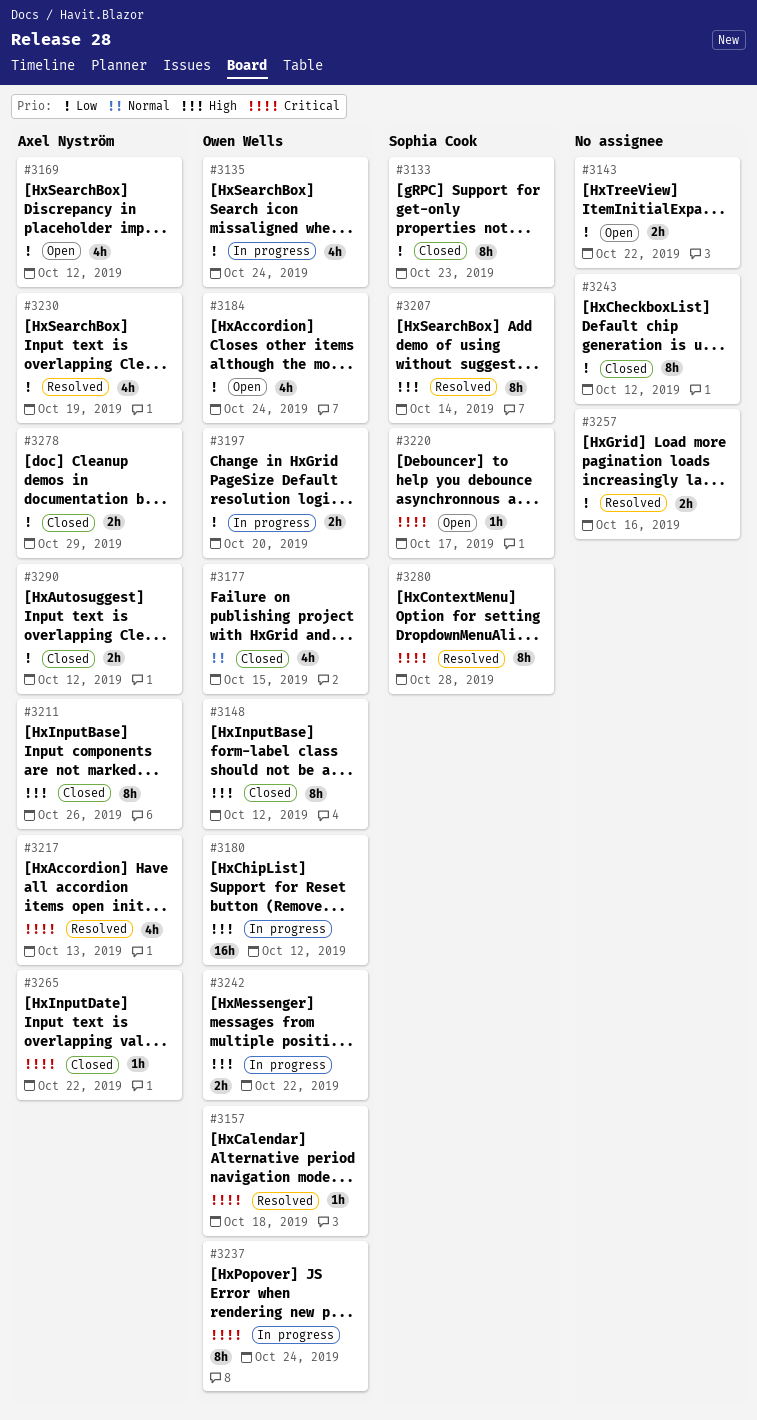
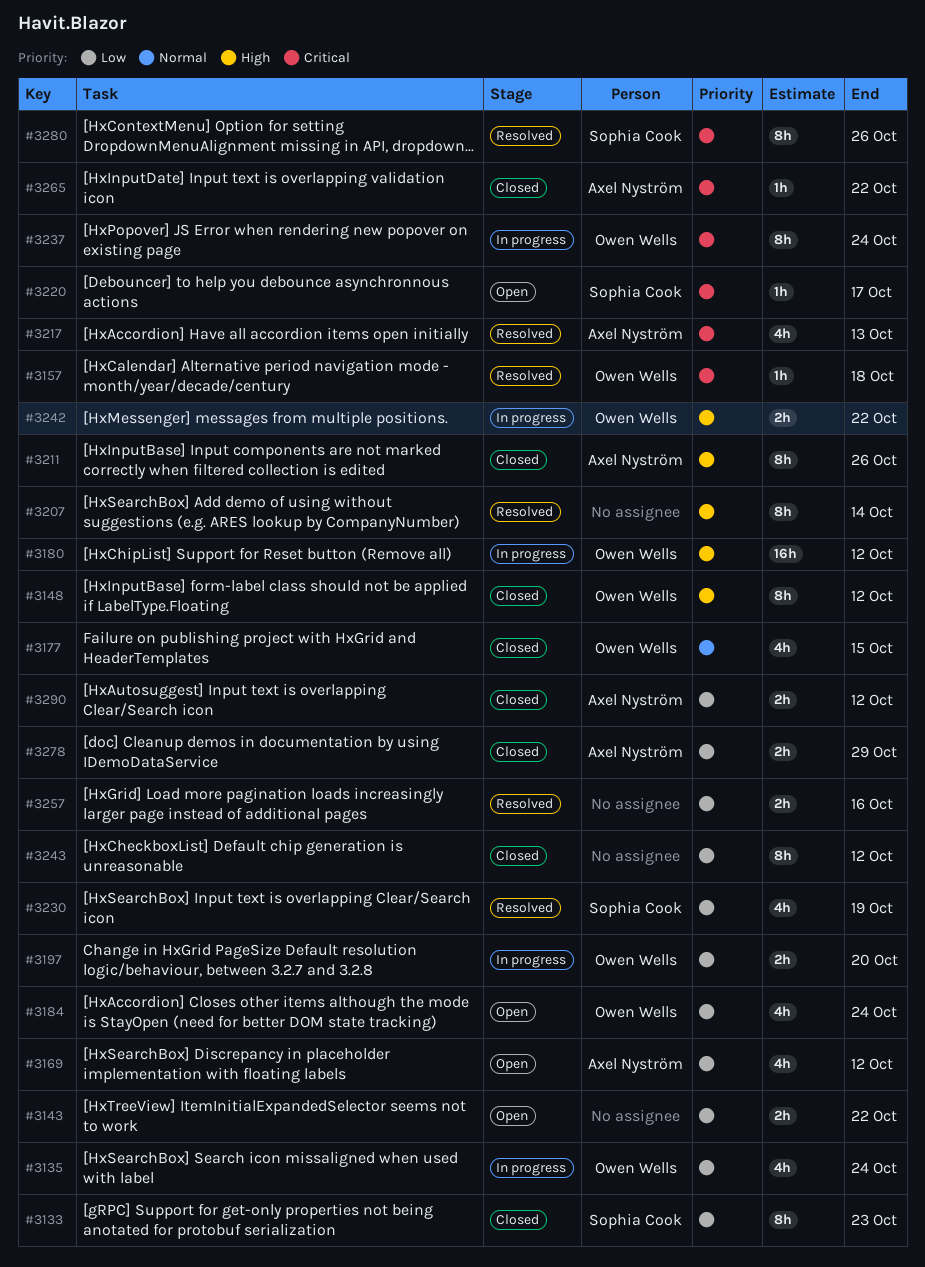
#3207, owner: Sophia Cook -> none
#3230, owner: Axel Nyström -> Sophia Cook
#3280, due: Oct 28 -> Oct 26

